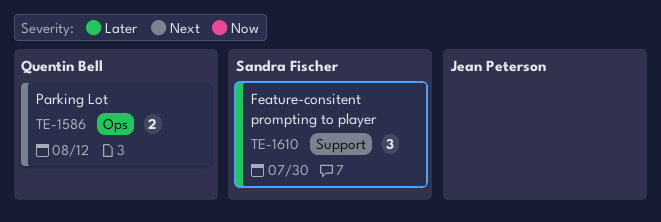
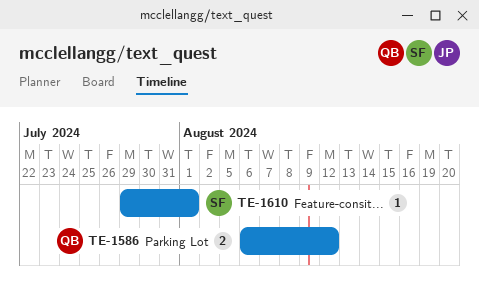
TE-1610, estimate: 3 -> 1
TE-1610, due: Jul 30 -> Aug 1

